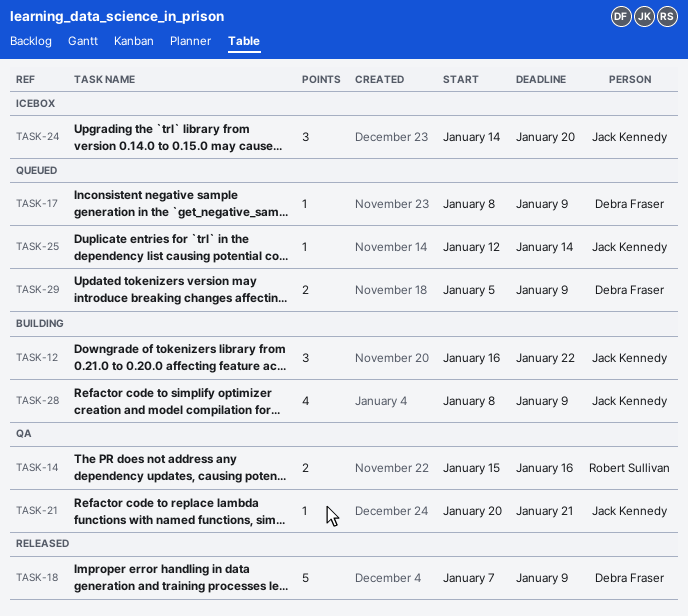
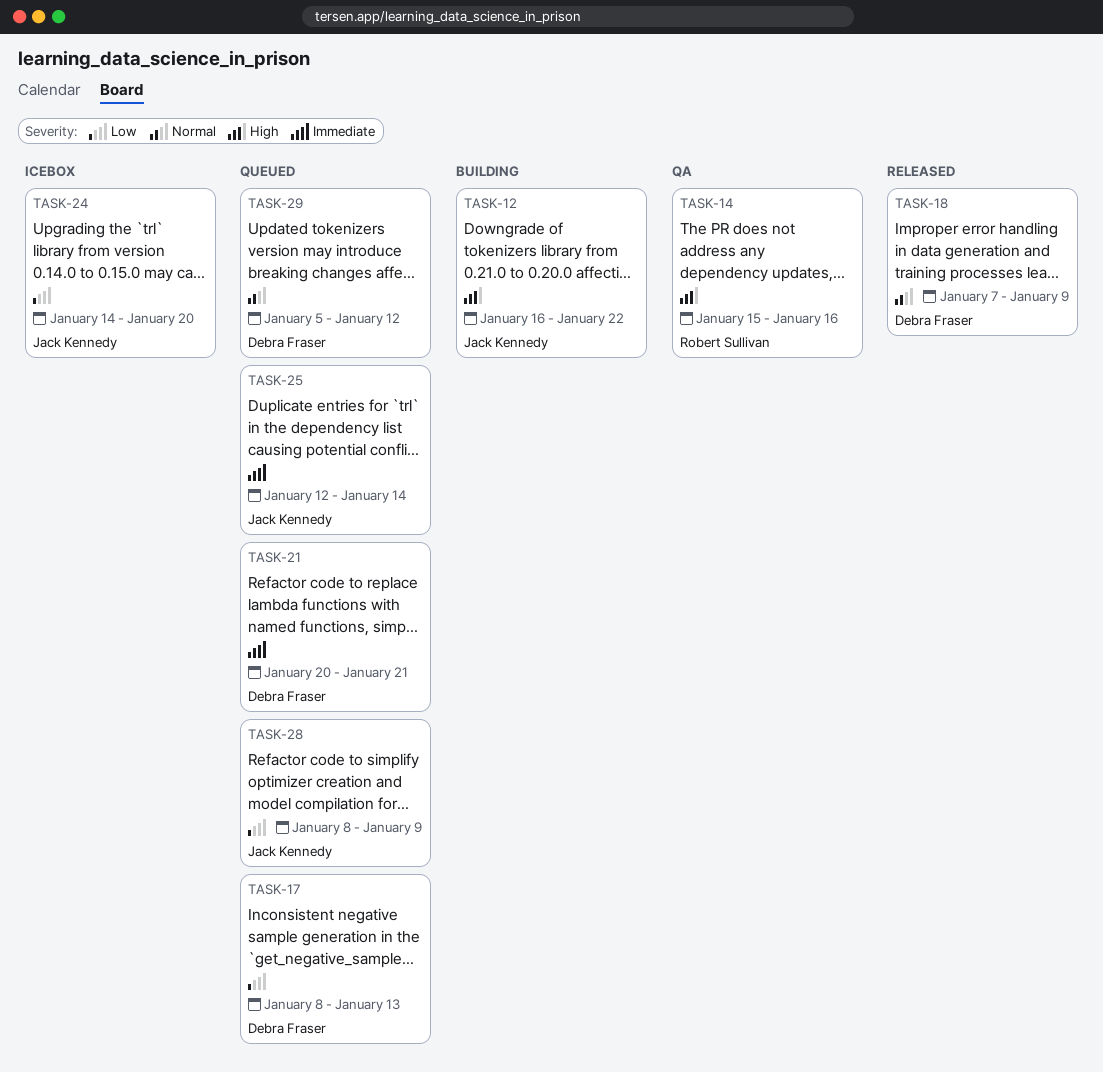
TASK-17, due: Jan 9 -> Jan 13
TASK-21, status: QA -> Queued
TASK-21, owner: Jack Kennedy -> Debra Fraser
TASK-28, status: Building -> Queued
TASK-29, due: Jan 9 -> Jan 12

